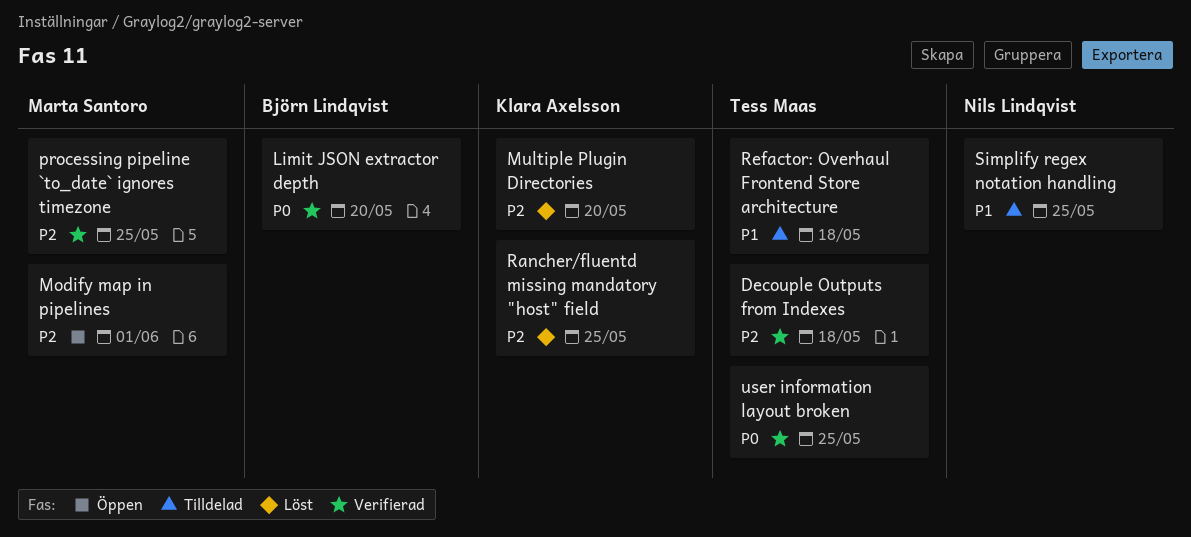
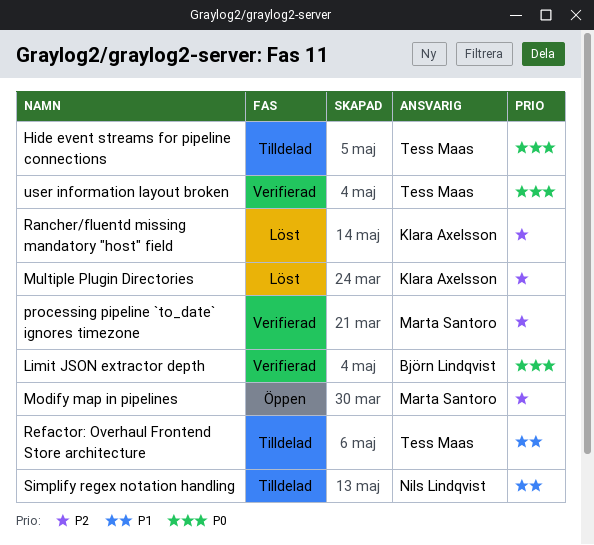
Decouple Outputs from Indexes: present -> none
Hide event streams for pipeline connections: none -> present

